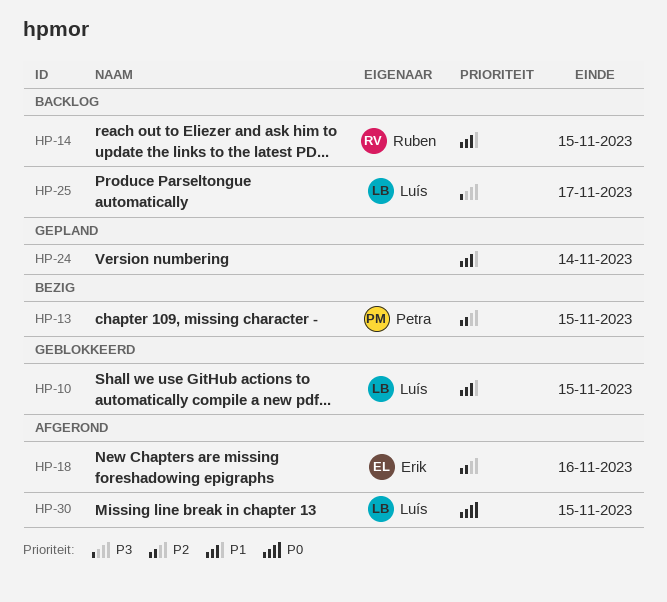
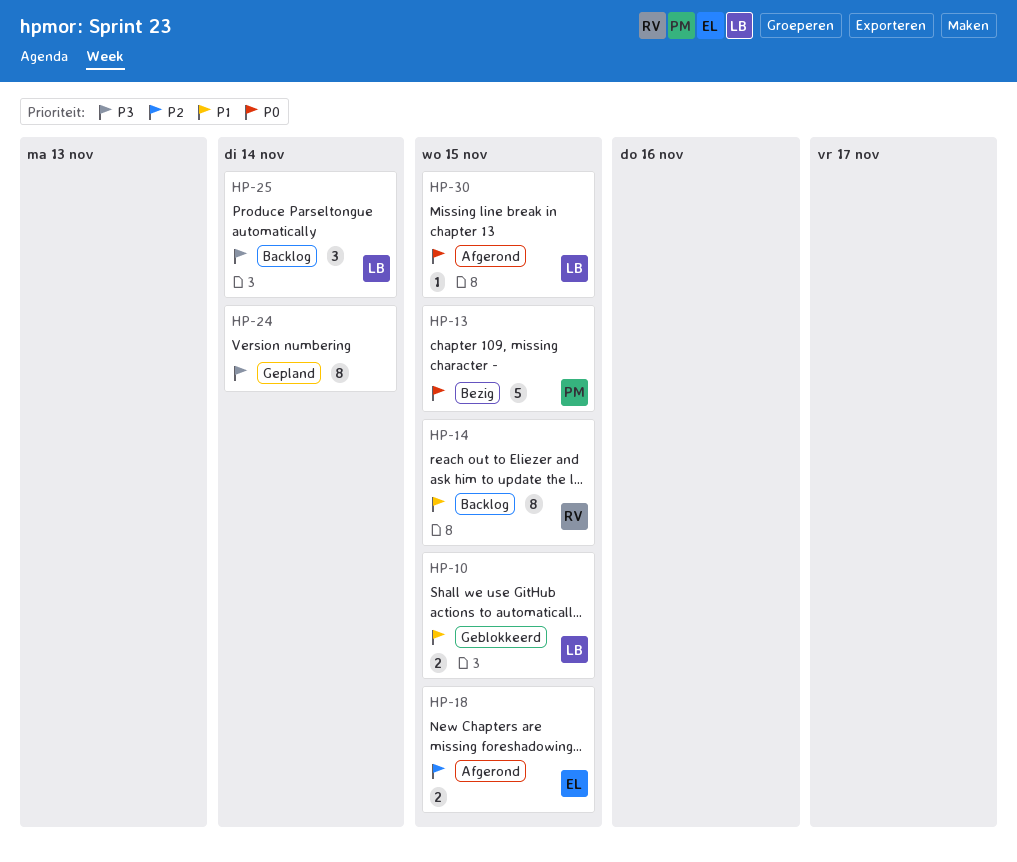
HP-13, priority: P2 -> P0
HP-18, due: Nov 16 -> Nov 15
HP-24, priority: P1 -> P3
HP-25, due: Nov 17 -> Nov 14

